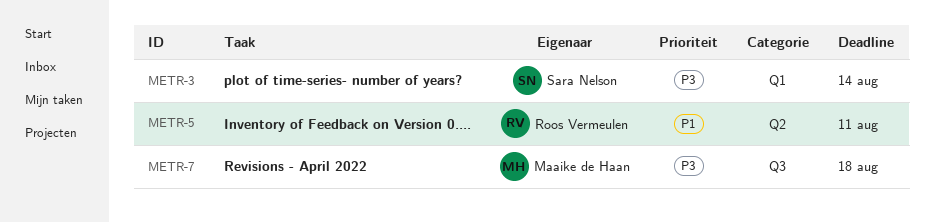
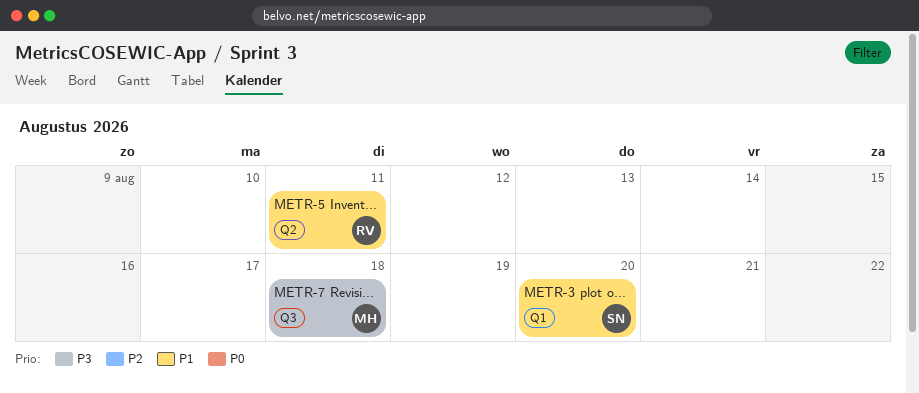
METR-3, priority: P3 -> P1
METR-3, due: Aug 14 -> Aug 20

